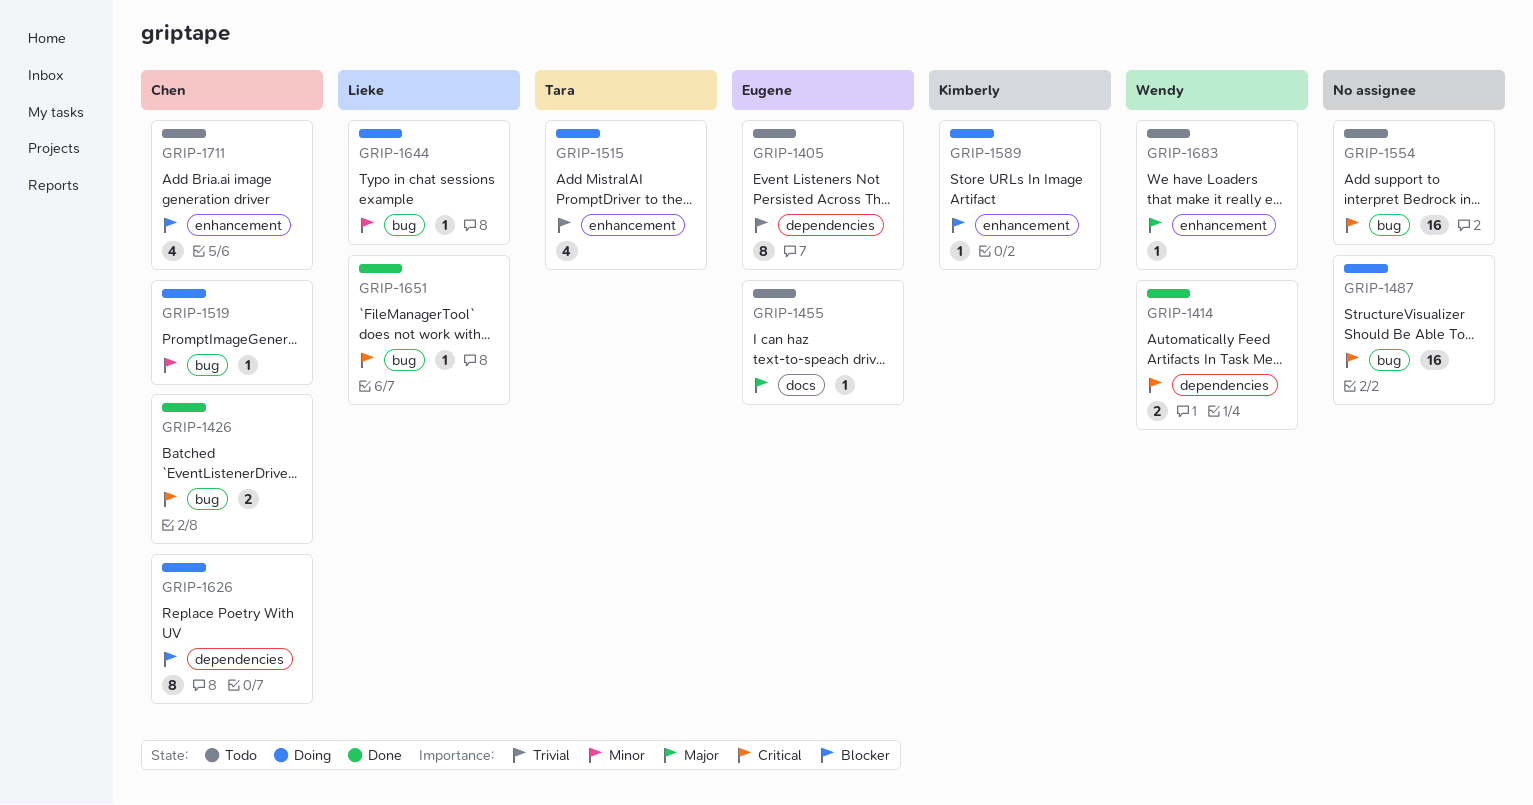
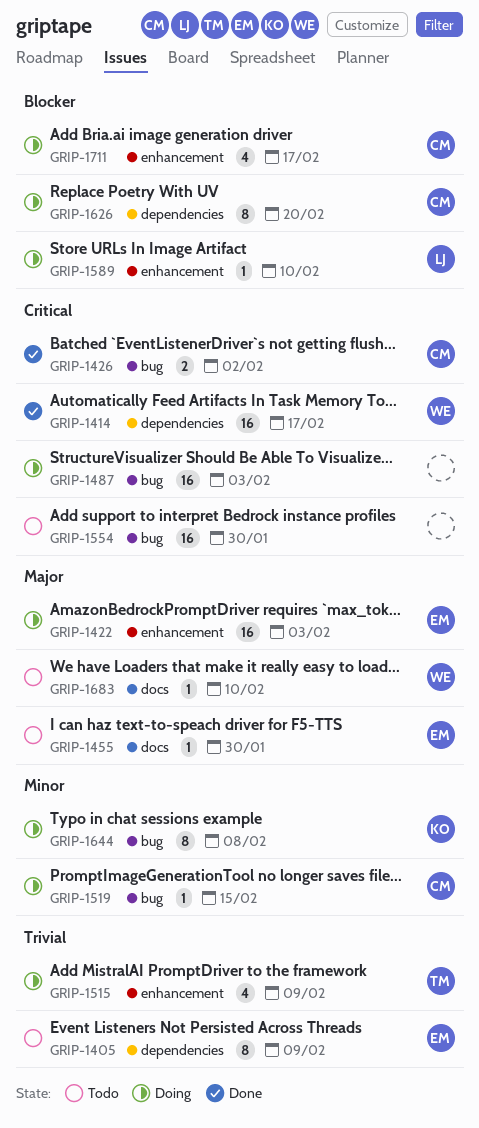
GRIP-1414, estimate: 2 -> 16
GRIP-1422: none -> present
GRIP-1589, owner: Kimberly -> Lieke
GRIP-1644, owner: Lieke -> Kimberly
GRIP-1644, estimate: 1 -> 8
GRIP-1651: present -> none
GRIP-1683, label: enhancement -> docs
GRIP-1711, status: Todo -> Doing

